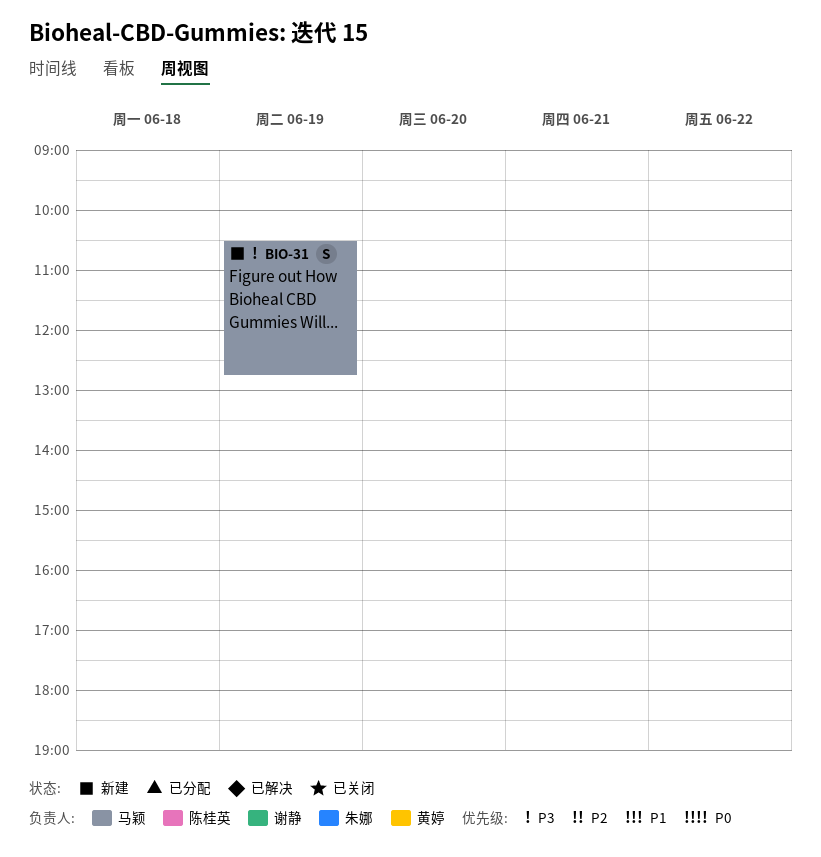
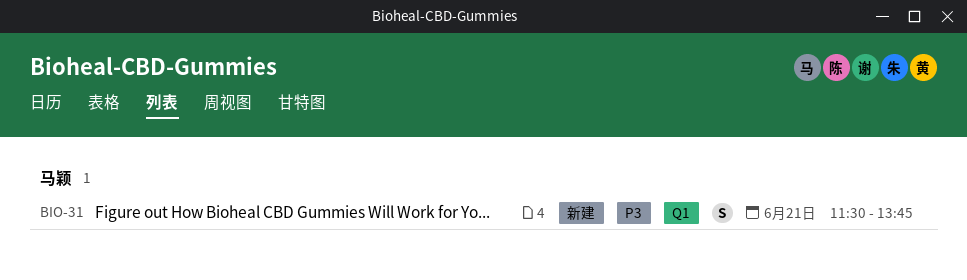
BIO-31, day: Jun 19 -> Jun 21
BIO-31, begins: 10:30 -> 11:30
BIO-31, ends: 12:45 -> 13:45

